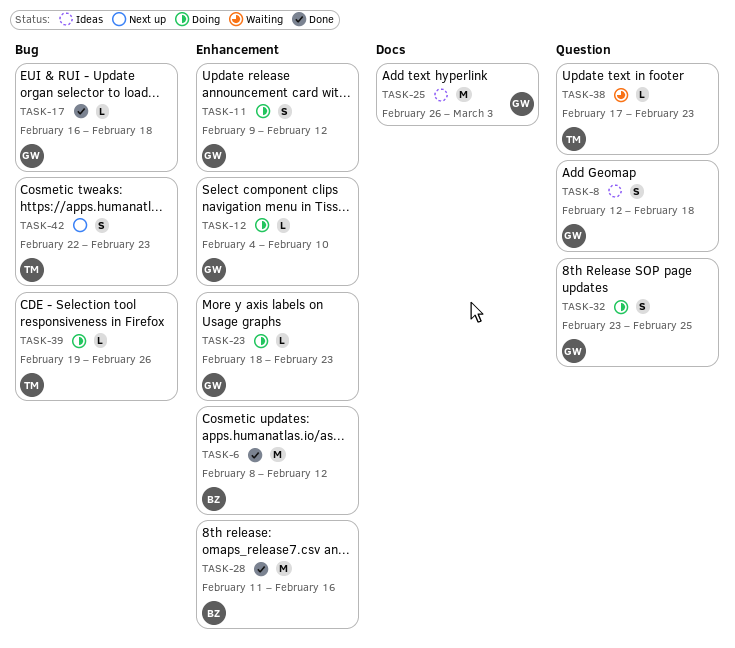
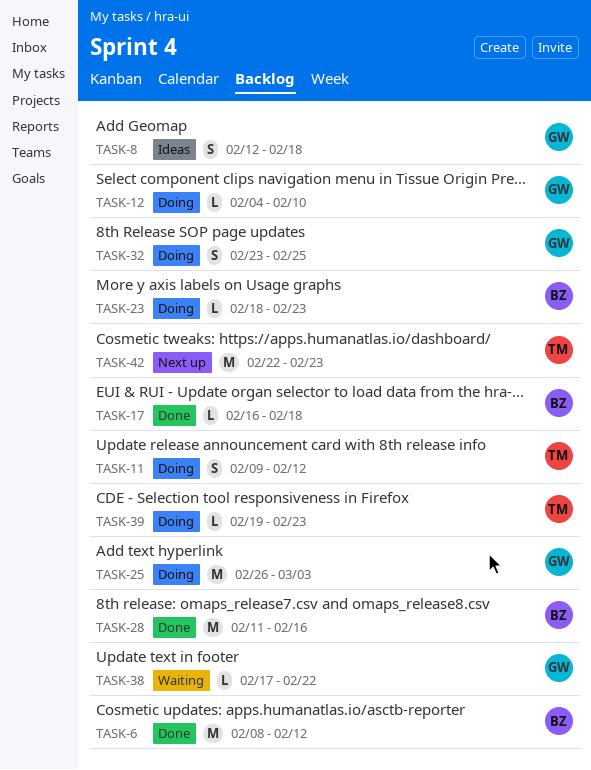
TASK-11, owner: GW -> TM
TASK-17, owner: GW -> BZ
TASK-23, owner: GW -> BZ
TASK-25, status: Ideas -> Doing
TASK-38, owner: TM -> GW
TASK-38, due: Feb 23 -> Feb 22
TASK-39, due: Feb 26 -> Feb 23
TASK-42, estimate: S -> M

